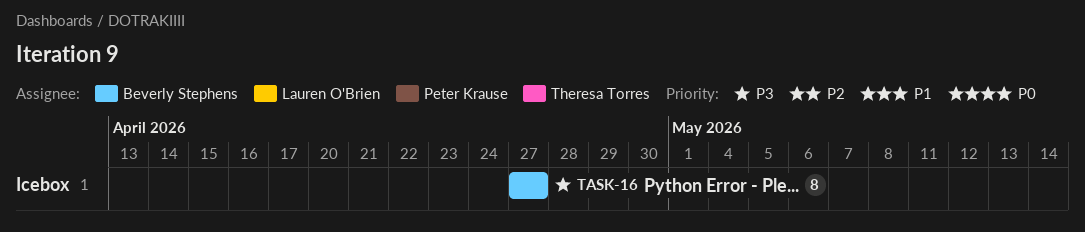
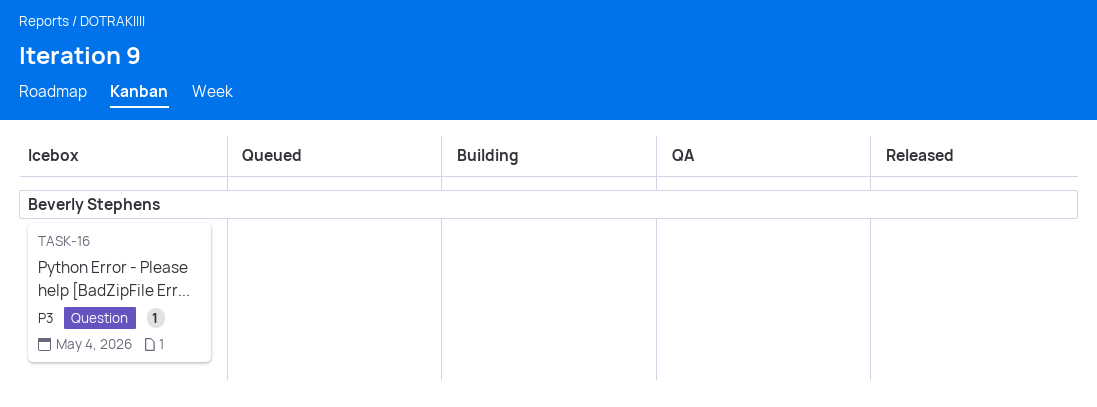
TASK-16, estimate: 8 -> 1
TASK-16, due: Apr 27 -> May 4

